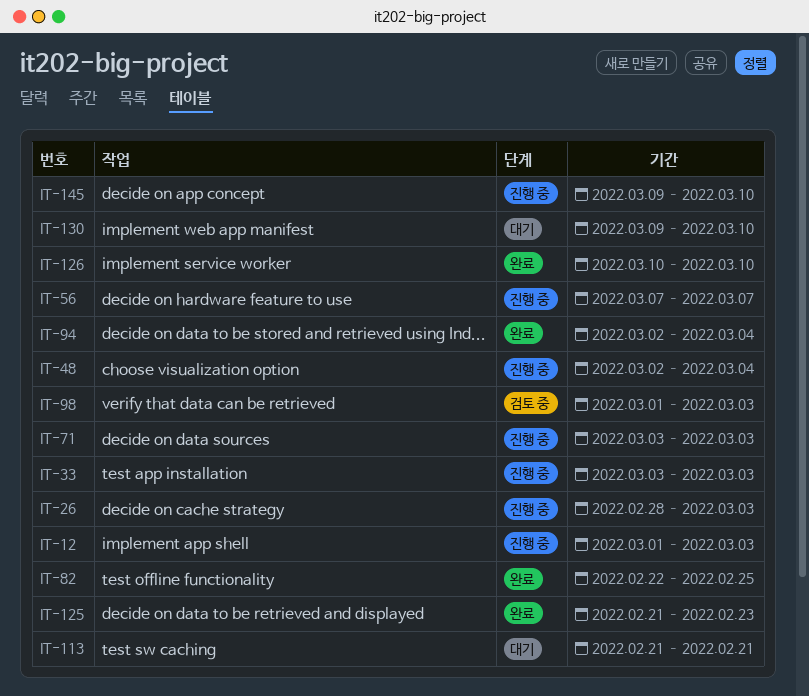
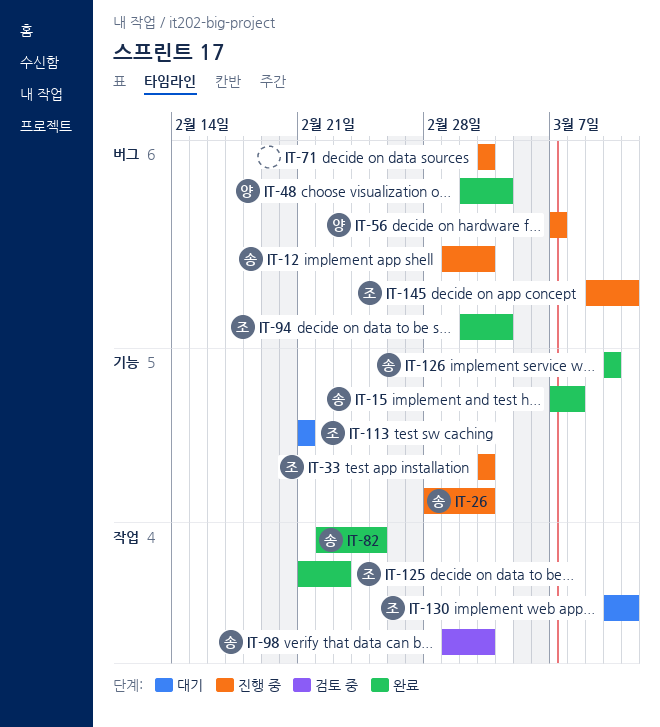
IT-15: none -> present
IT-48, status: 진행 중 -> 완료
IT-130, start: Mar 9 -> Mar 10
IT-130, due: Mar 10 -> Mar 11
IT-145, due: Mar 10 -> Mar 11

